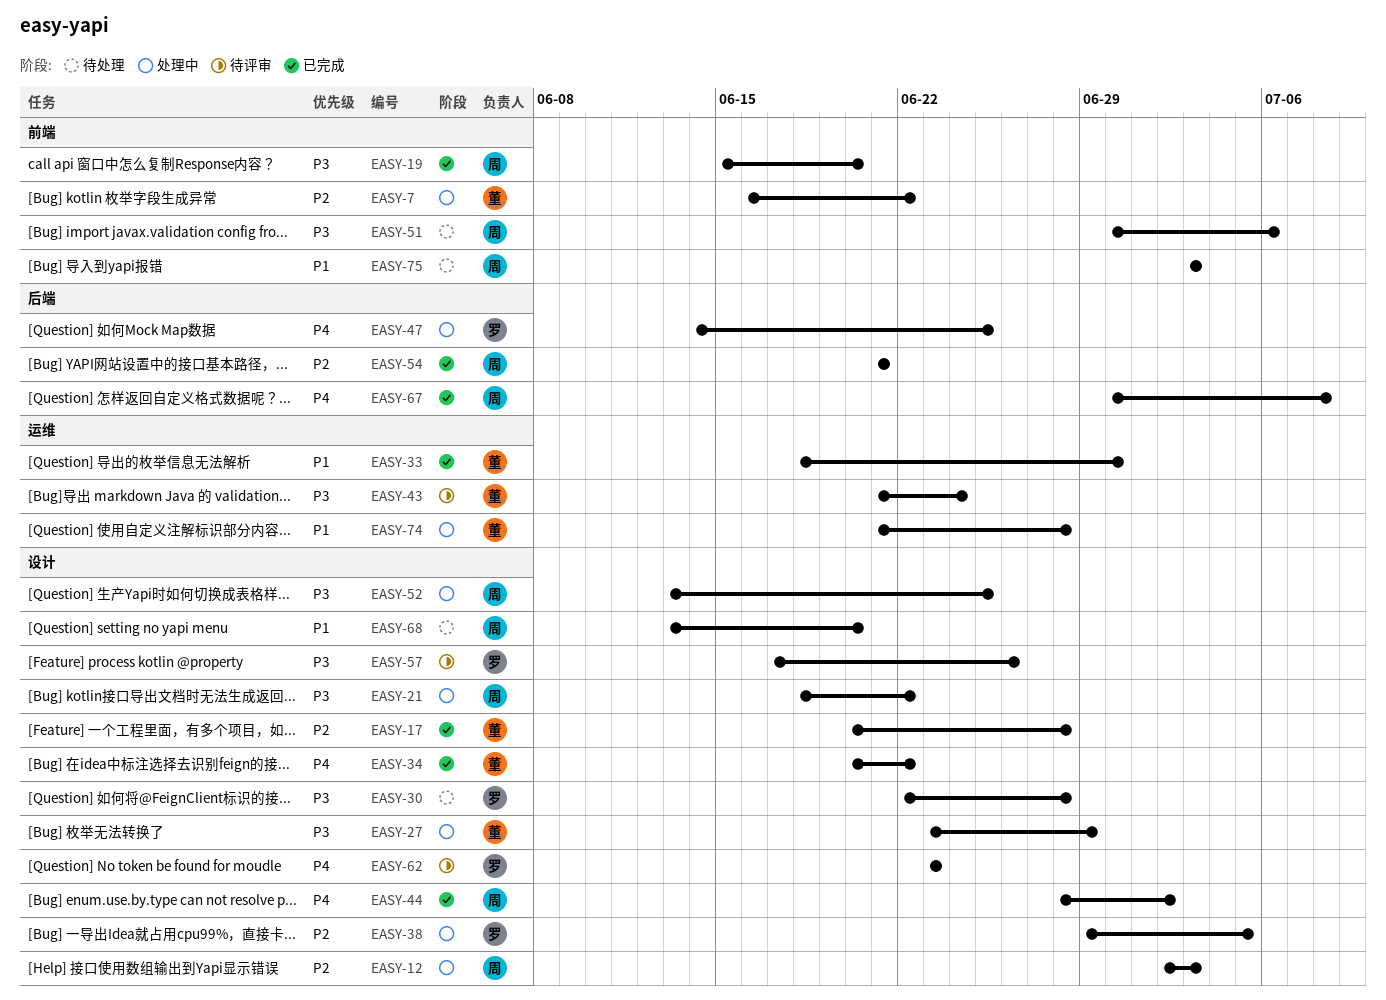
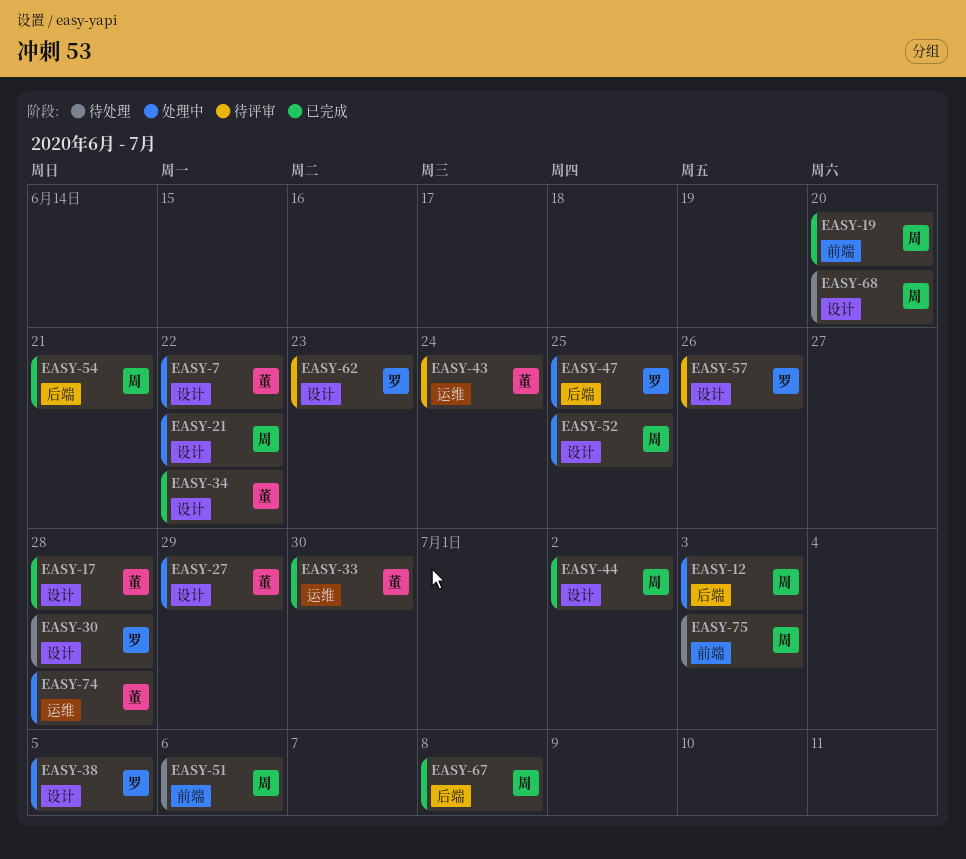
EASY-7, label: 前端 -> 设计
EASY-12, label: 设计 -> 后端

